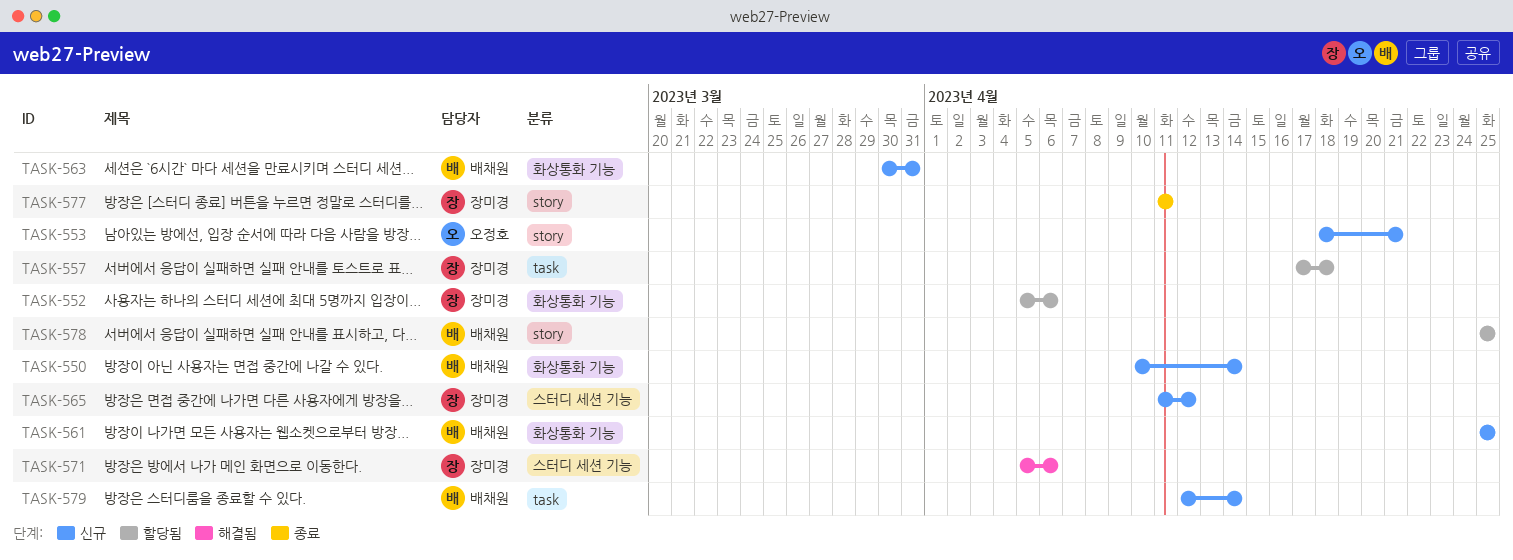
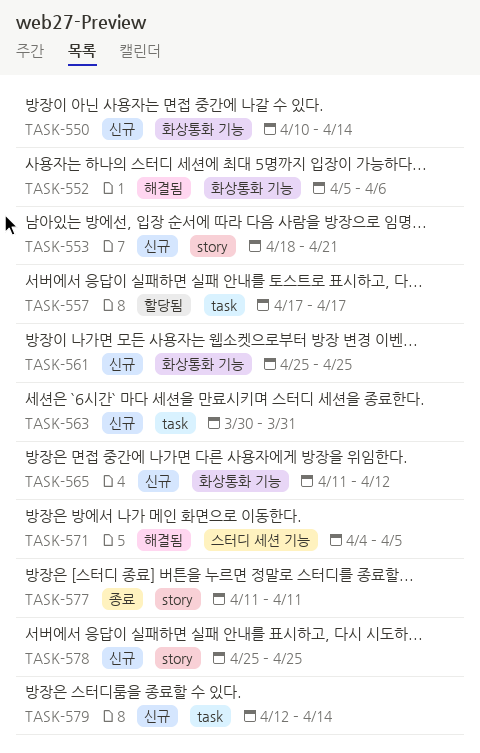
TASK-552, status: 할당됨 -> 해결됨
TASK-557, due: Apr 18 -> Apr 17
TASK-563, label: 화상통화 기능 -> task
TASK-565, label: 스터디 세션 기능 -> 화상통화 기능
TASK-571, start: Apr 5 -> Apr 4
TASK-571, due: Apr 6 -> Apr 5
TASK-578, status: 할당됨 -> 신규

